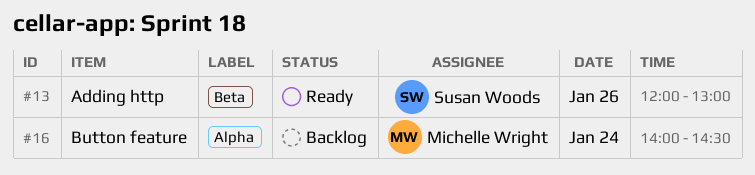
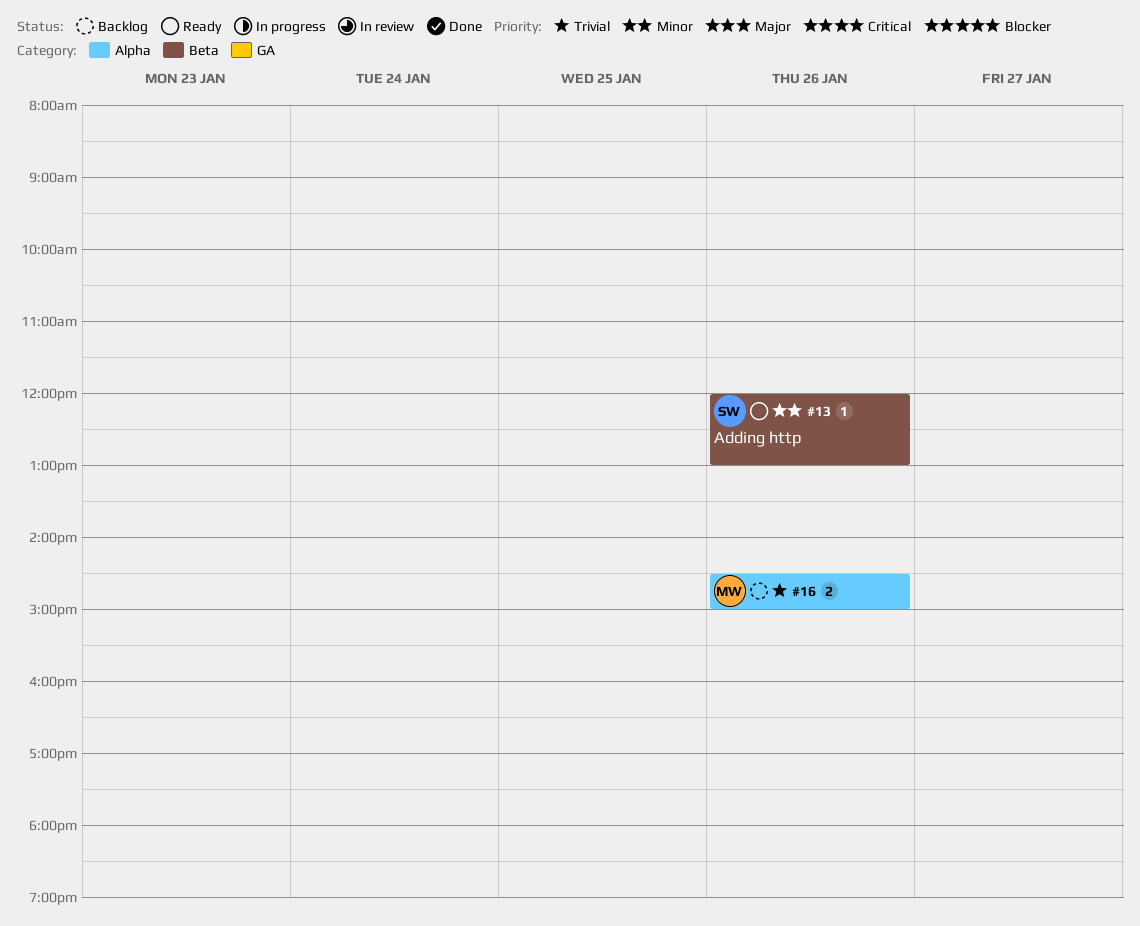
#16, day: Jan 24 -> Jan 26
#16, begins: 14:00 -> 14:30
#16, ends: 14:30 -> 15:00

